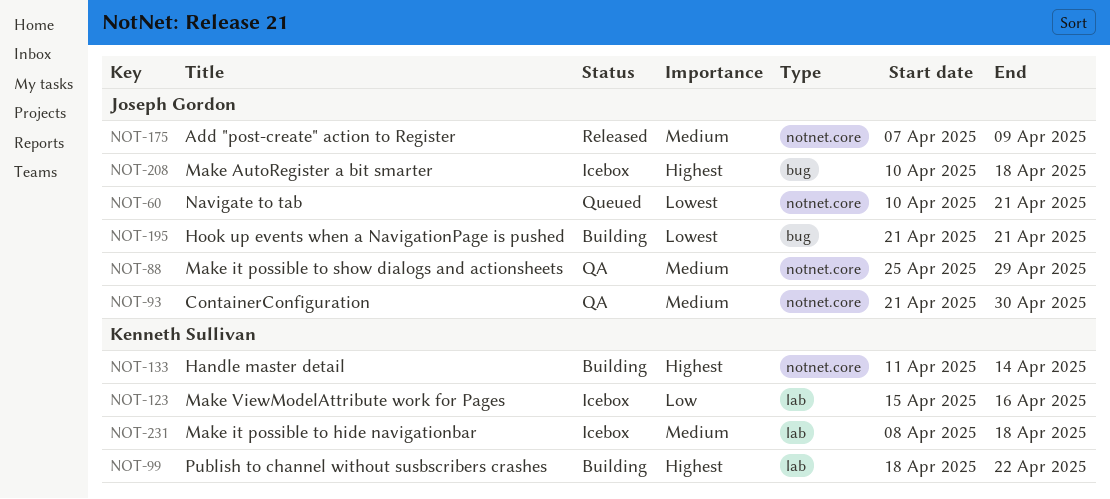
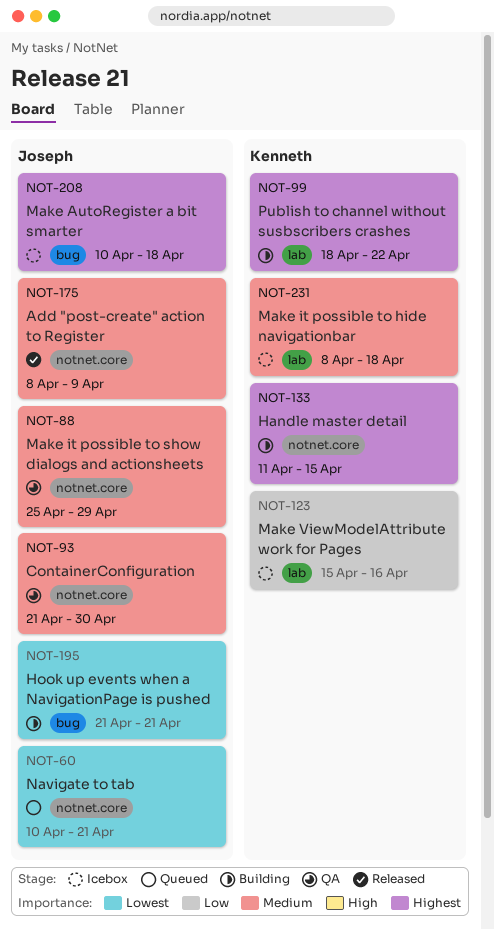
NOT-133, due: Apr 14 -> Apr 15
NOT-175, start: Apr 7 -> Apr 8

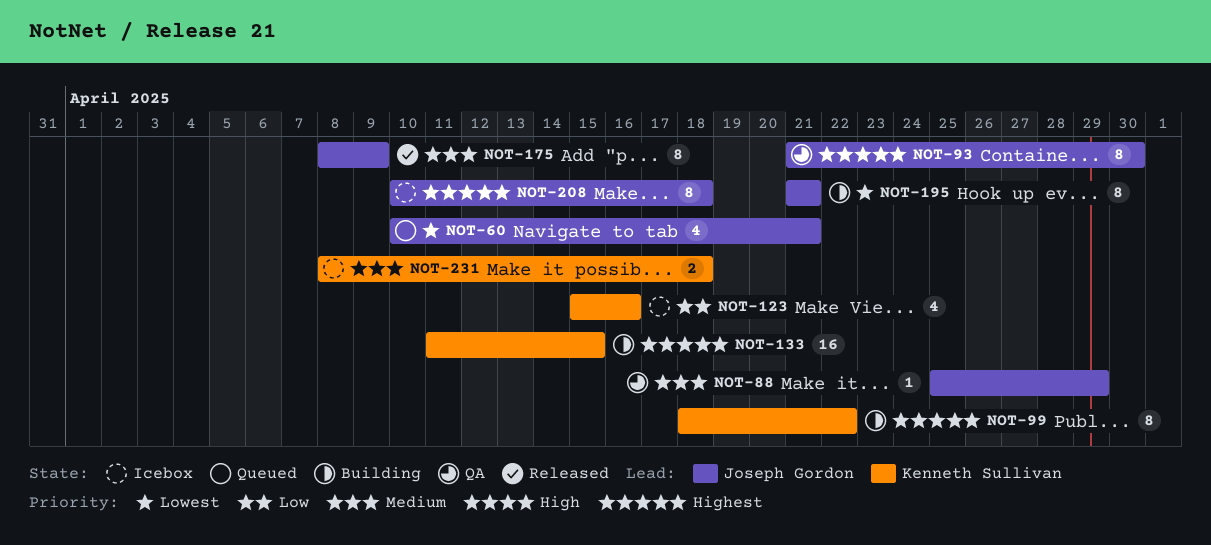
NOT-93, priority: Medium -> Highest

